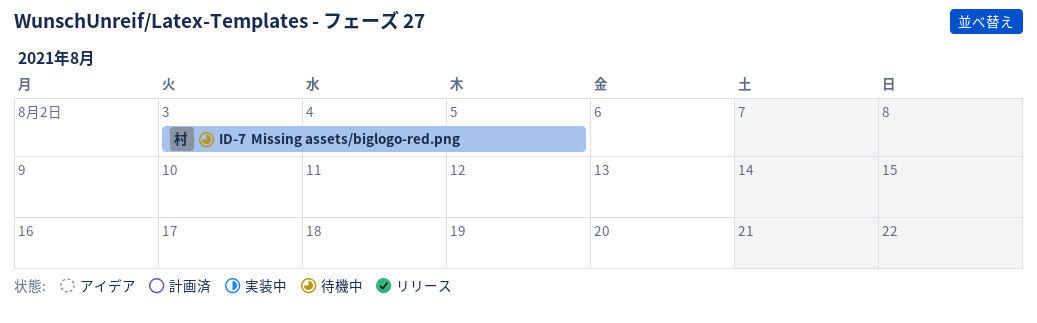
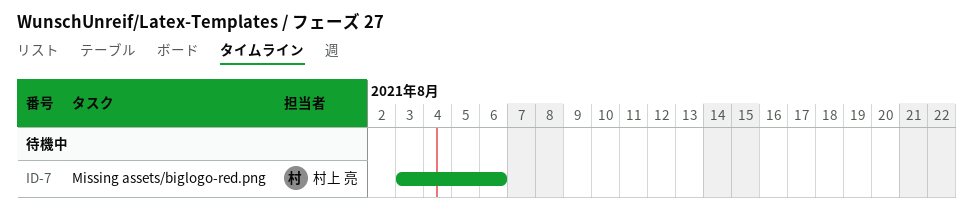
ID-7, due: Aug 5 -> Aug 6

